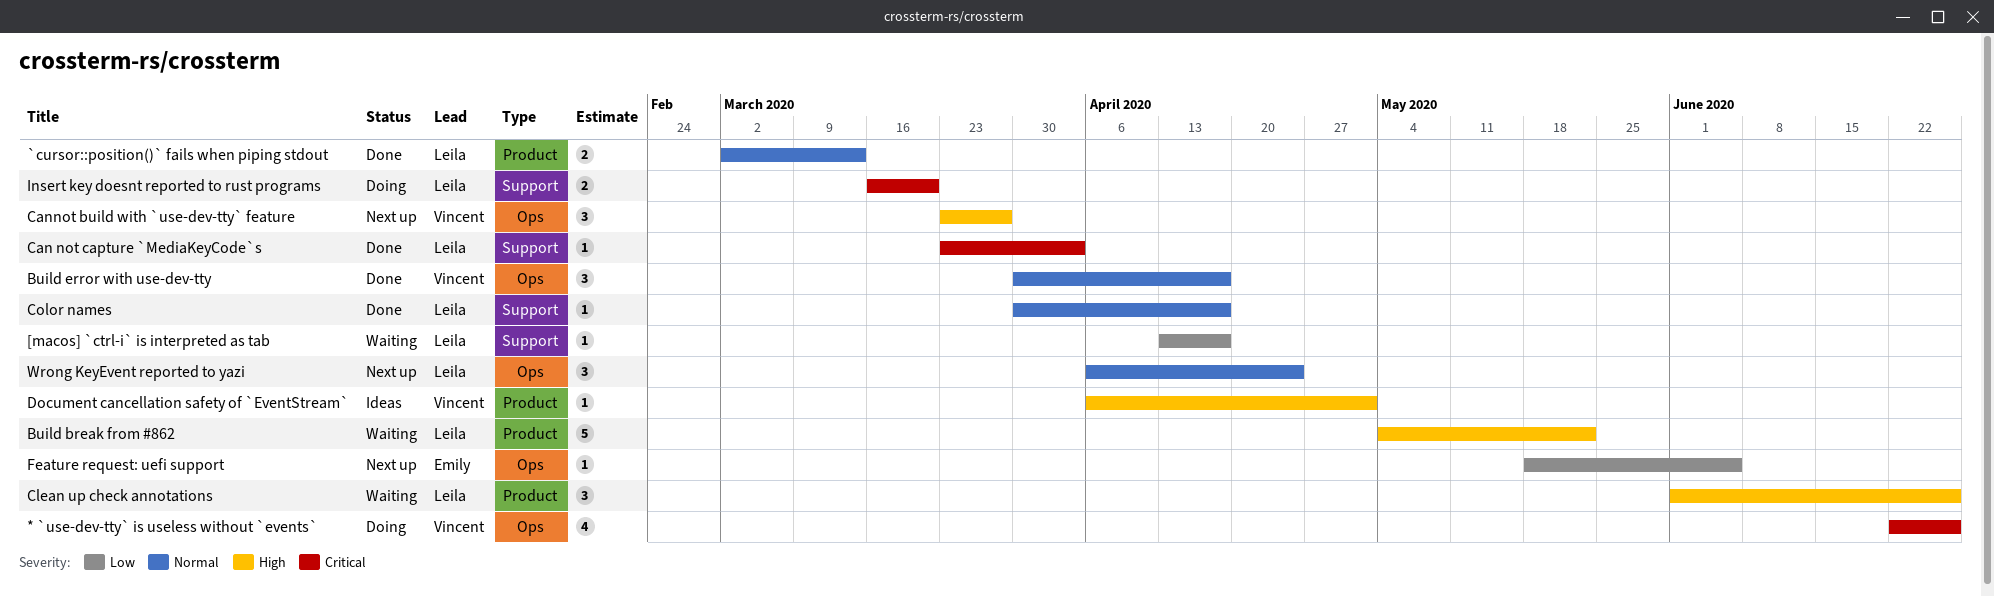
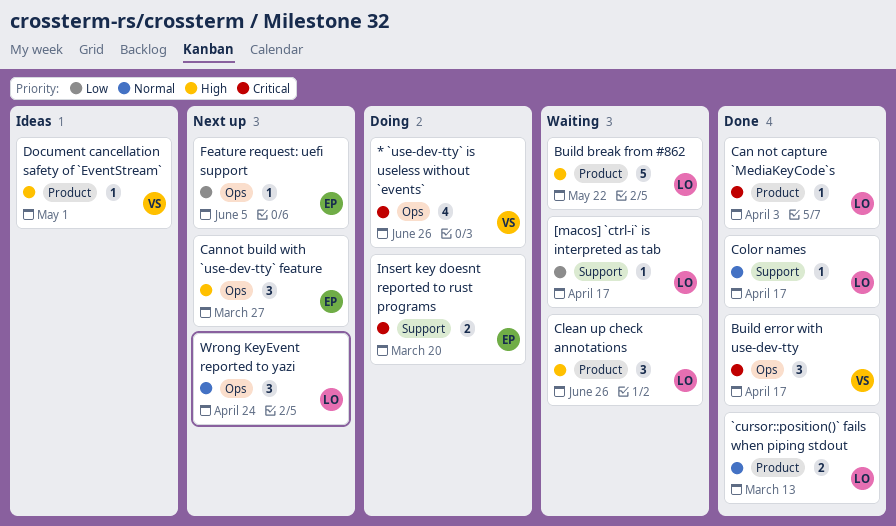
Build error with use-dev-tty, priority: Normal -> Critical
Can not capture `MediaKeyCode`s, label: Support -> Product
Cannot build with `use-dev-tty` feature, owner: Vincent -> Emily
Insert key doesnt reported to rust programs, owner: Leila -> Emily

